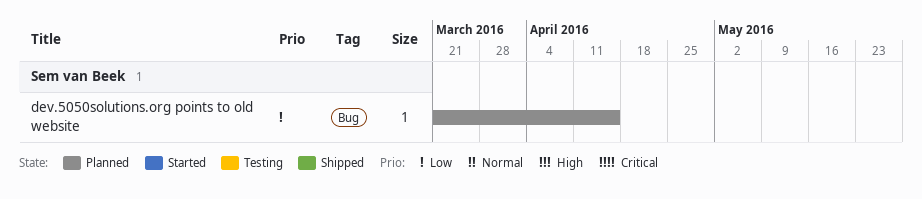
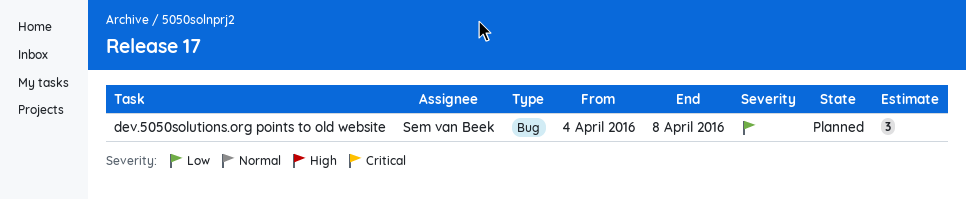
dev.5050solutions.org points to old website, estimate: 1 -> 3
dev.5050solutions.org points to old website, start: Mar 21 -> Apr 4
dev.5050solutions.org points to old website, due: Apr 15 -> Apr 8

